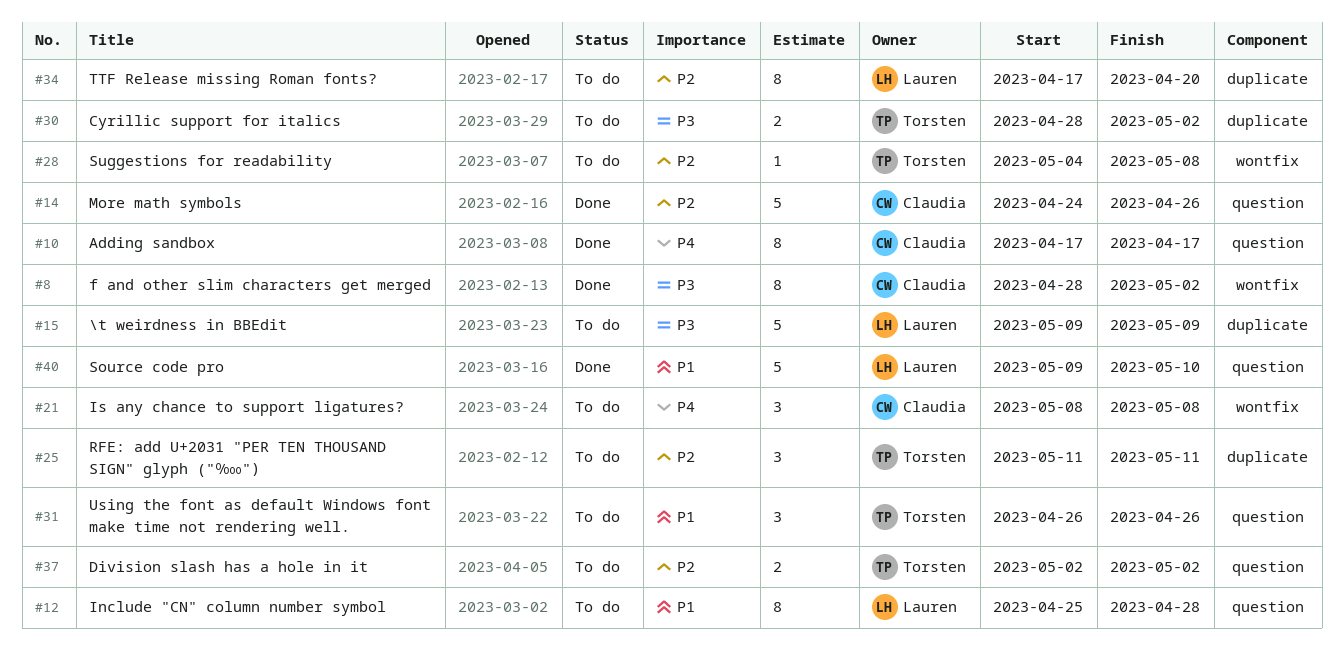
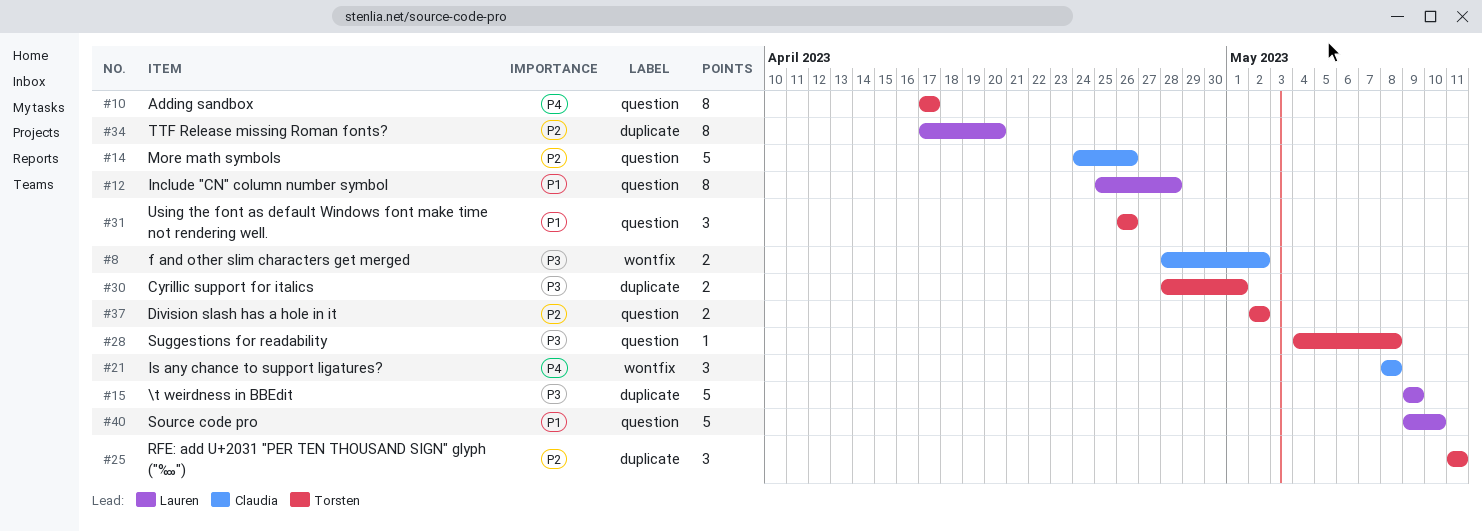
#8, estimate: 8 -> 2
#10, owner: Claudia -> Torsten
#28, priority: P2 -> P3
#28, label: wontfix -> question
#30, due: May 2 -> May 1

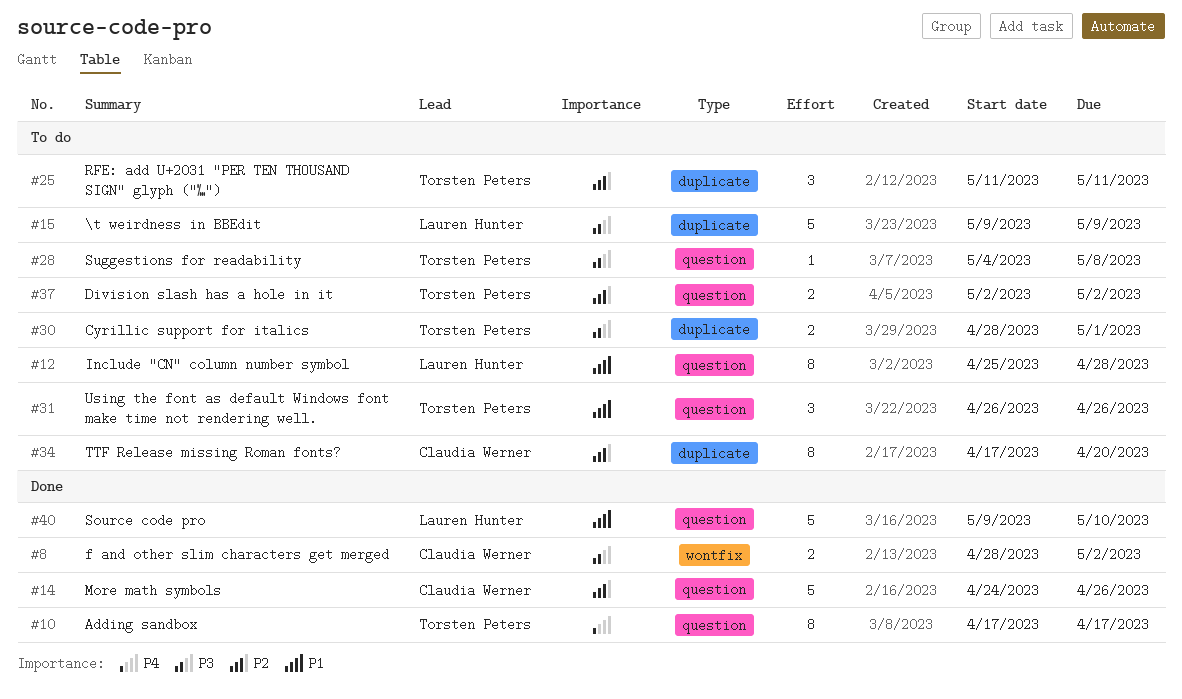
#21: present -> none
#34, owner: Lauren Hunter -> Claudia Werner

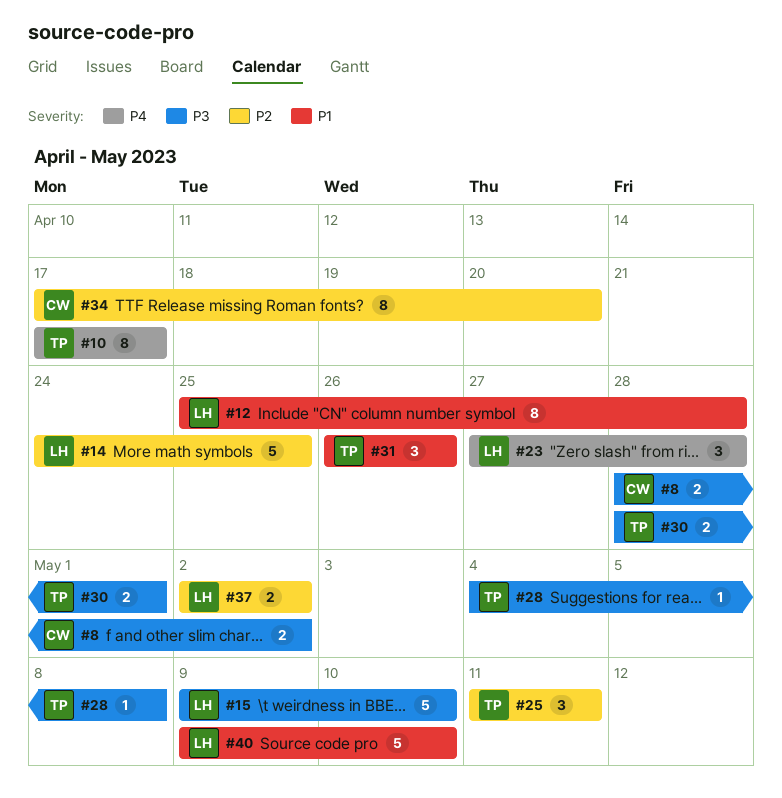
#14, owner: Claudia Werner -> Lauren Hunter
#14, due: Apr 26 -> Apr 25
#15, due: May 9 -> May 10
#23: none -> present
#37, owner: Torsten Peters -> Lauren Hunter

